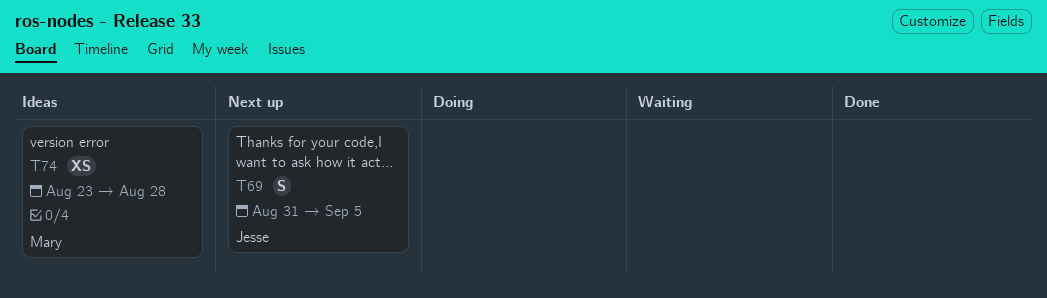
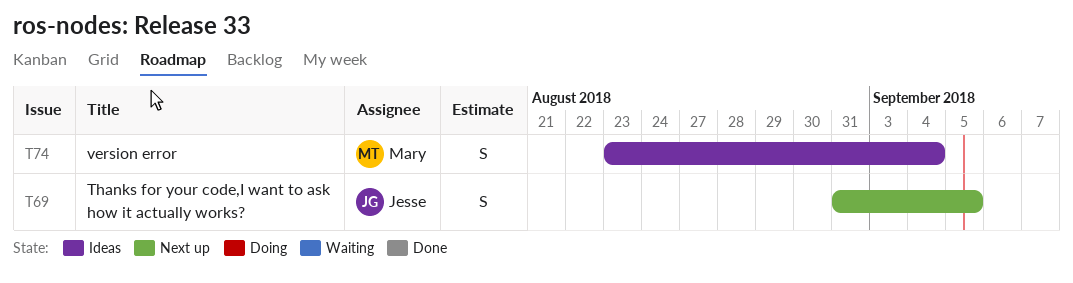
T74, estimate: XS -> S
T74, due: Aug 28 -> Sep 4

